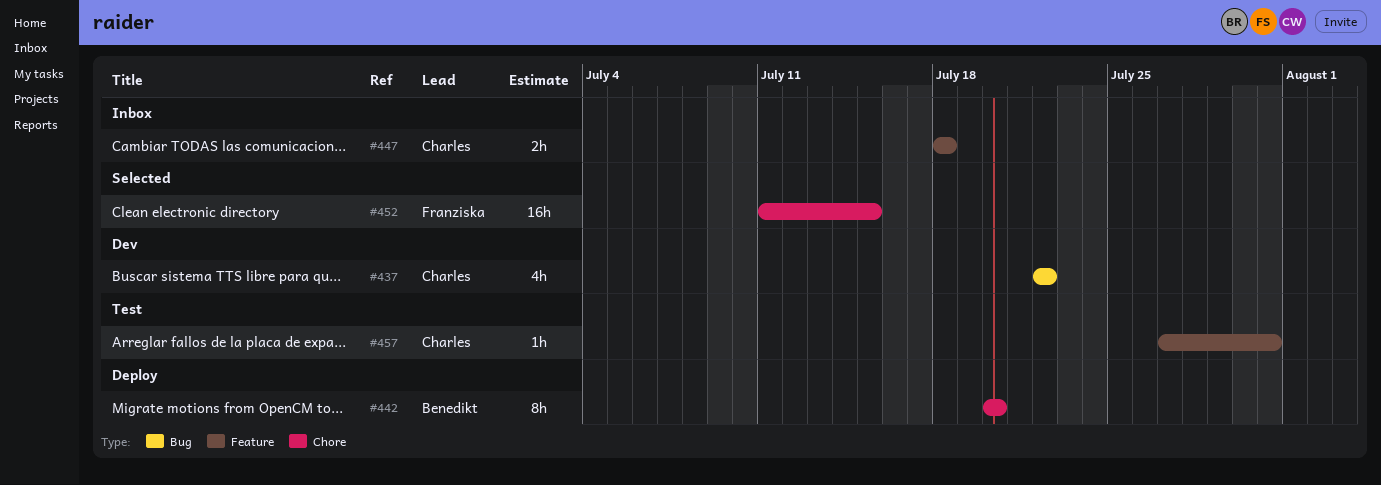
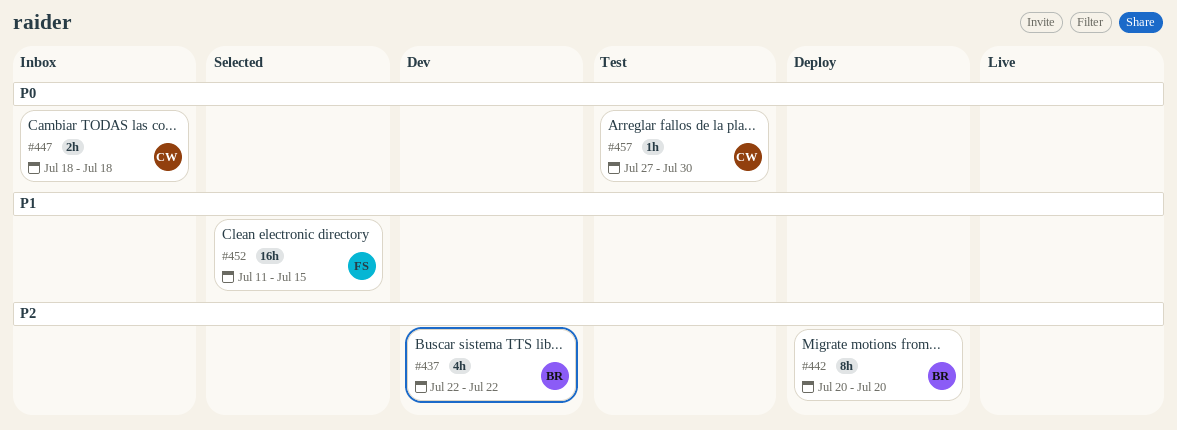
#437, owner: Charles -> Benedikt
#457, due: Jul 31 -> Jul 30

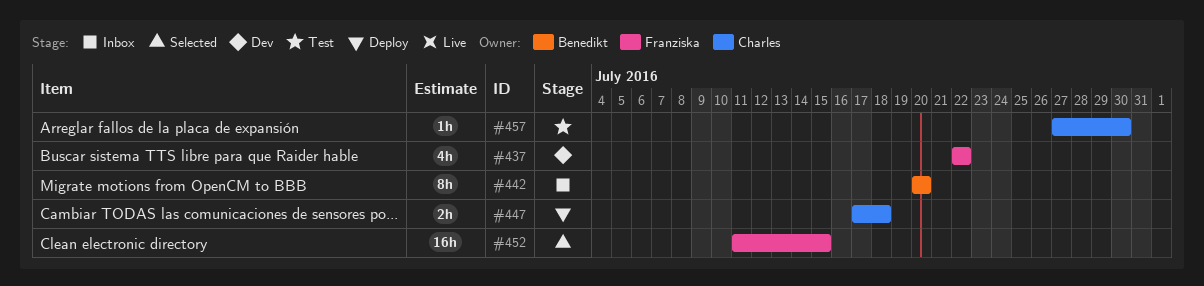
#437, owner: Benedikt -> Franziska
#442, status: Deploy -> Inbox
#447, status: Inbox -> Deploy
#447, start: Jul 18 -> Jul 17

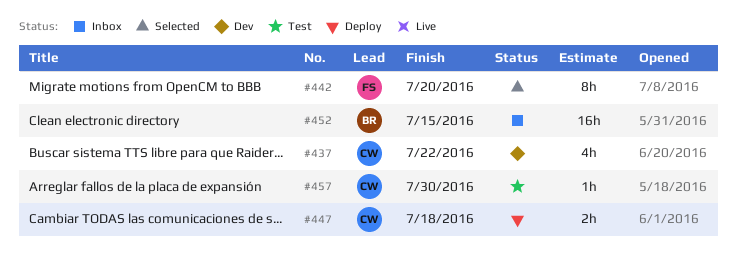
#437, owner: Franziska -> Charles
#442, status: Inbox -> Selected
#442, owner: Benedikt -> Franziska
#452, status: Selected -> Inbox
#452, owner: Franziska -> Benedikt

